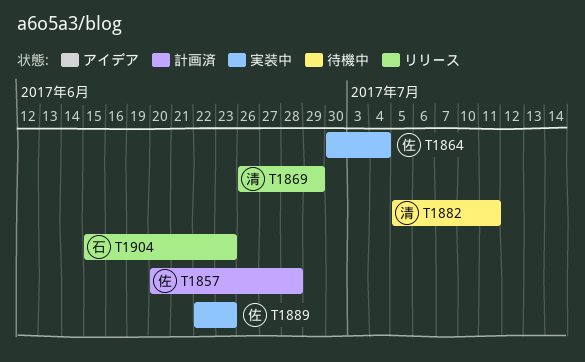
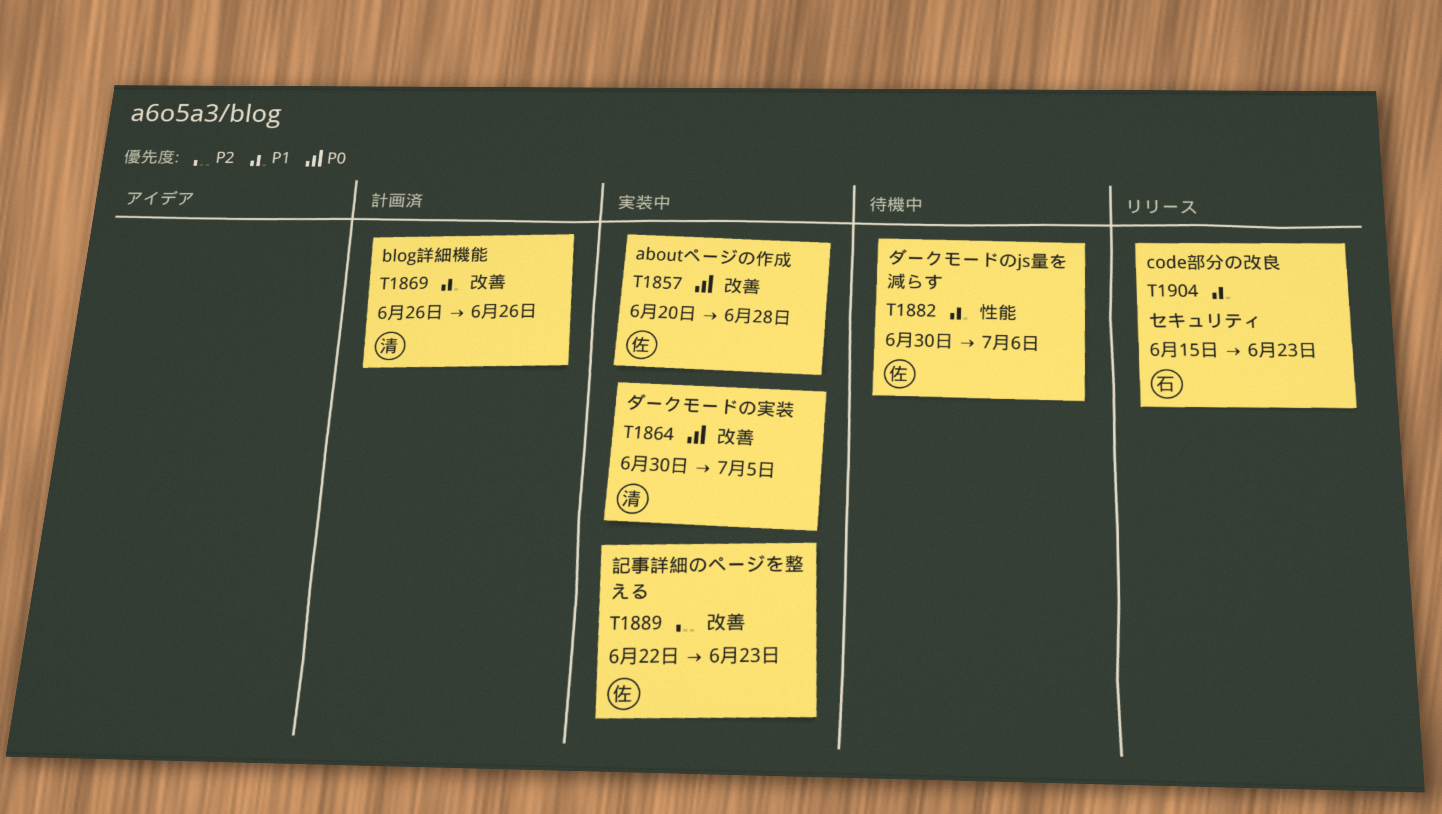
T1857, status: 計画済 -> 実装中
T1864, owner: 佐 -> 清
T1864, due: Jul 4 -> Jul 5
T1869, status: リリース -> 計画済
T1869, due: Jun 29 -> Jun 26
T1882, owner: 清 -> 佐
T1882, start: Jul 5 -> Jun 30
T1882, due: Jul 11 -> Jul 6

